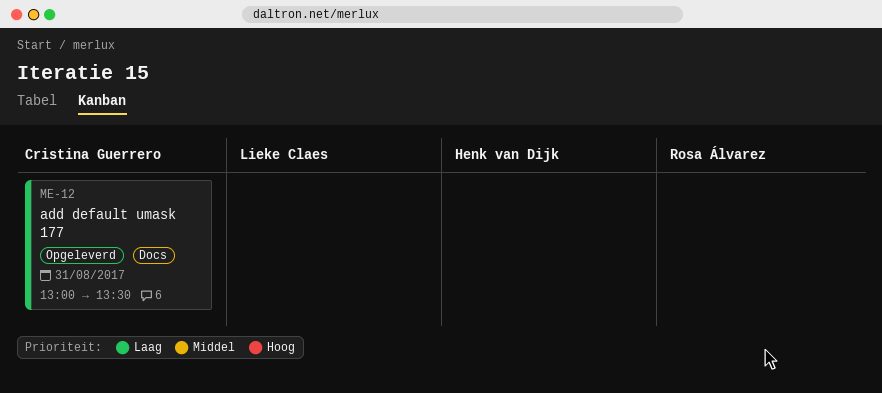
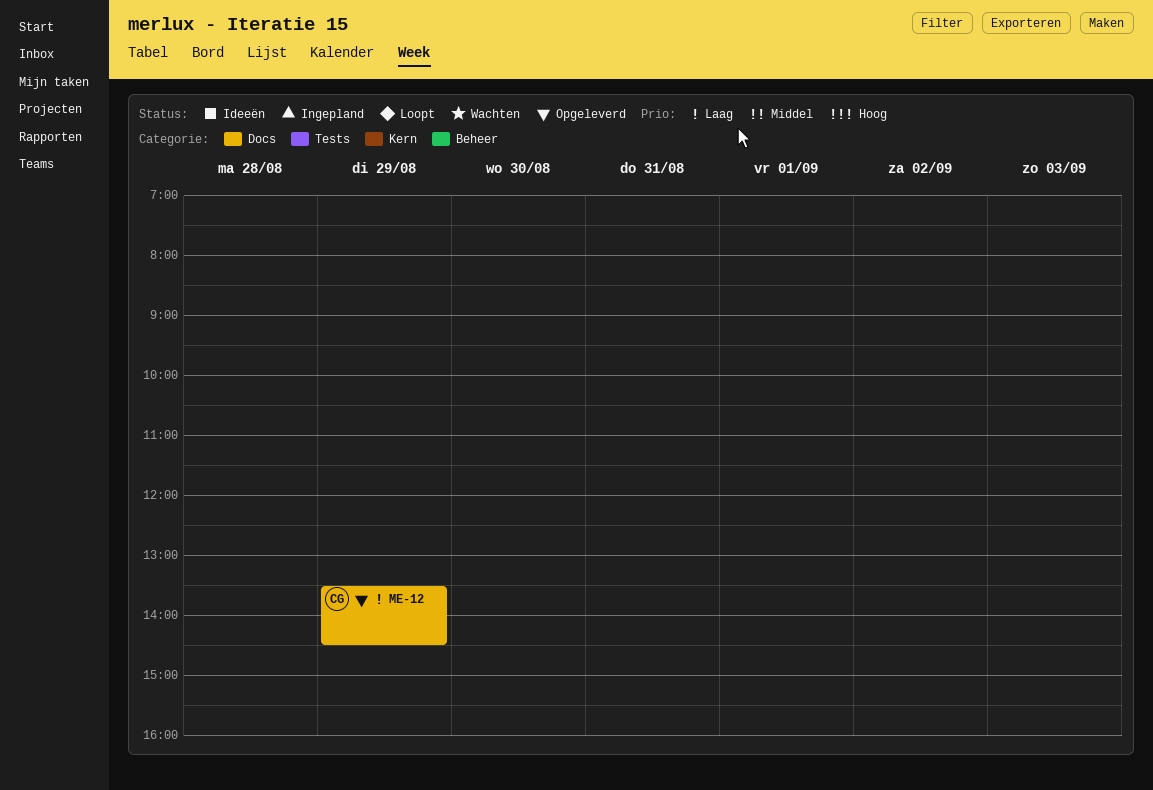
ME-12, day: Aug 31 -> Aug 29
ME-12, begins: 13:00 -> 13:30
ME-12, ends: 13:30 -> 14:30

